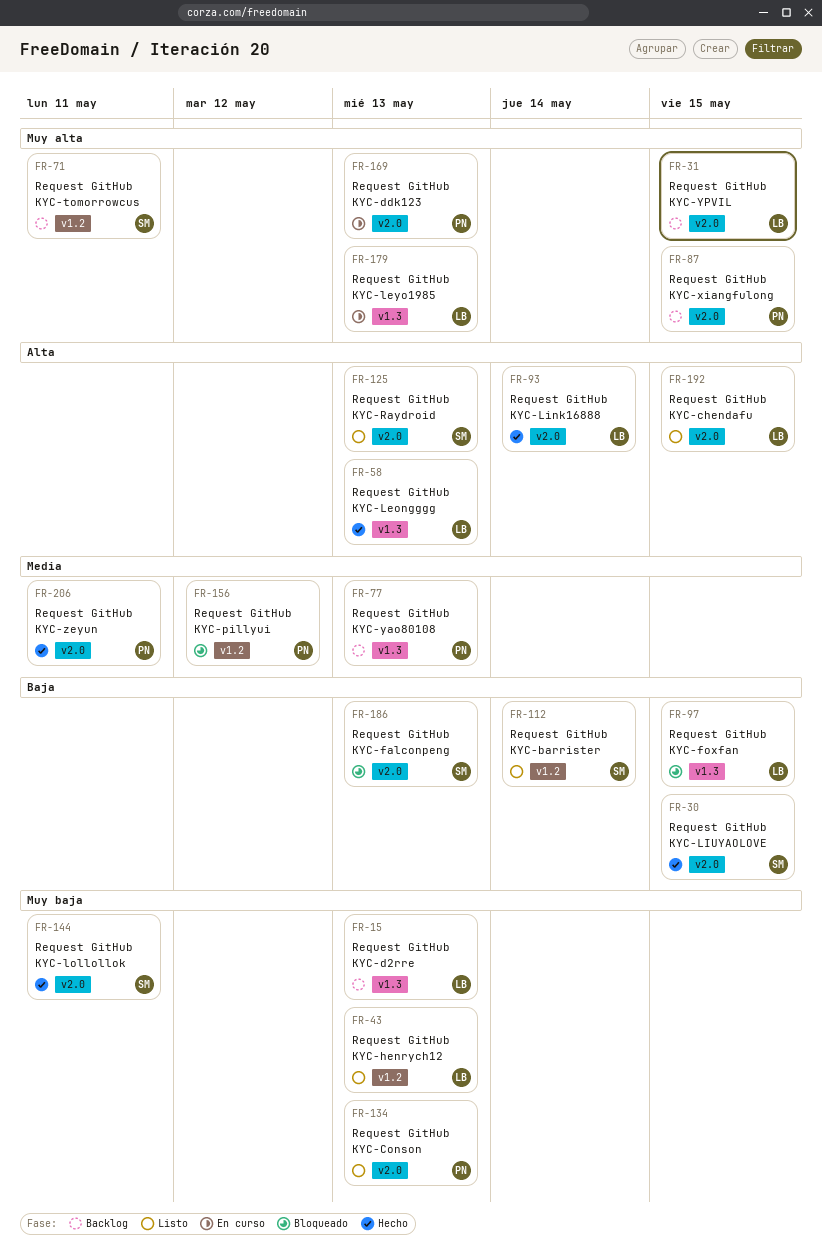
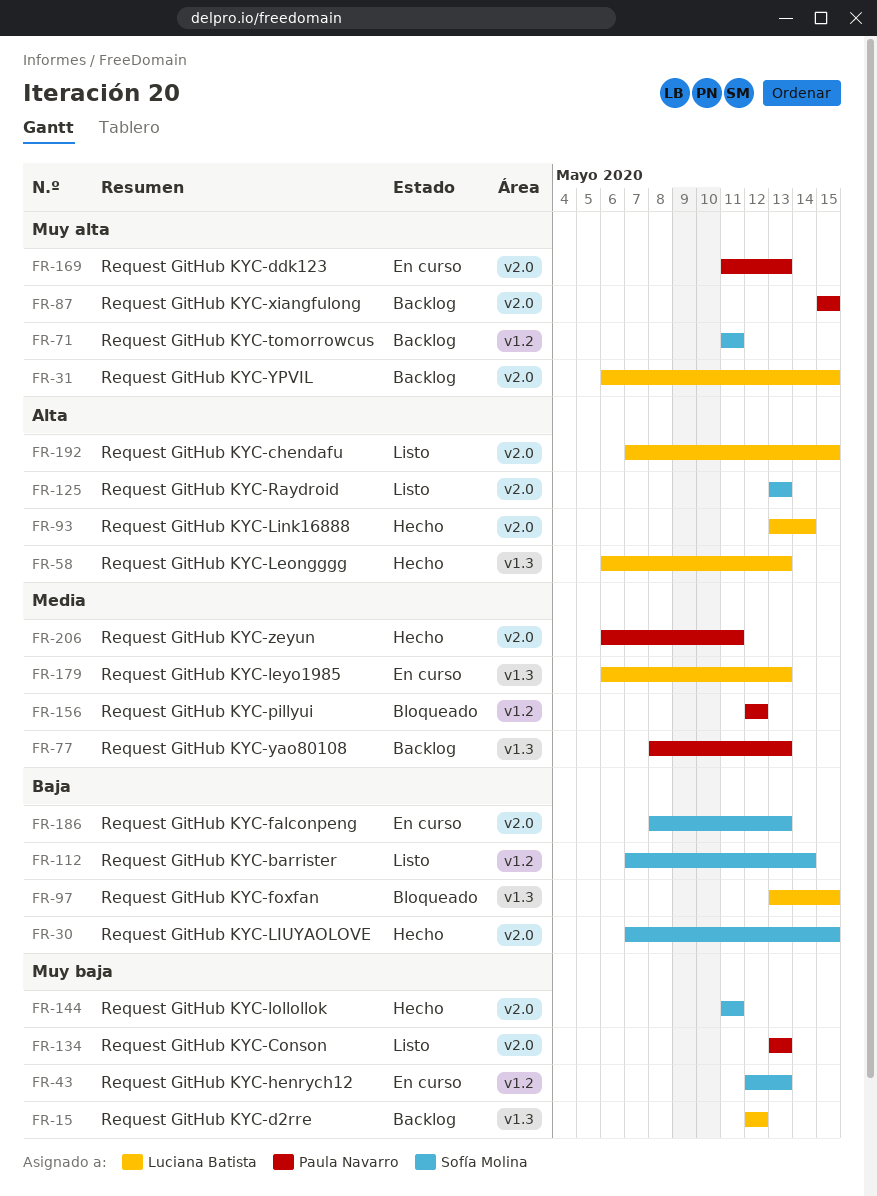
FR-15, due: May 13 -> May 12
FR-43, status: Listo -> En curso
FR-43, owner: Luciana Batista -> Sofía Molina
FR-179, priority: Muy alta -> Media
FR-186, status: Bloqueado -> En curso

